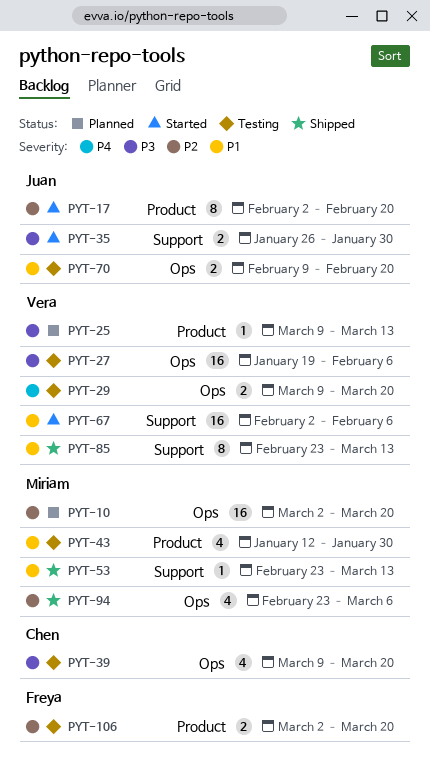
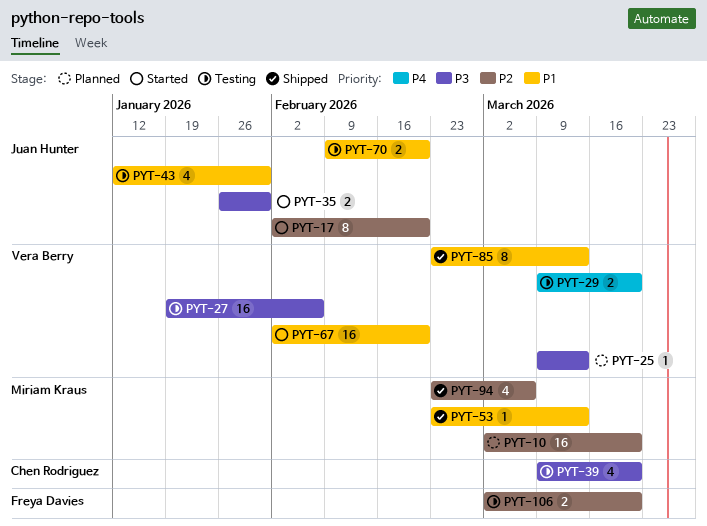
PYT-43, owner: Miriam Kraus -> Juan Hunter
PYT-67, due: Feb 6 -> Feb 20

